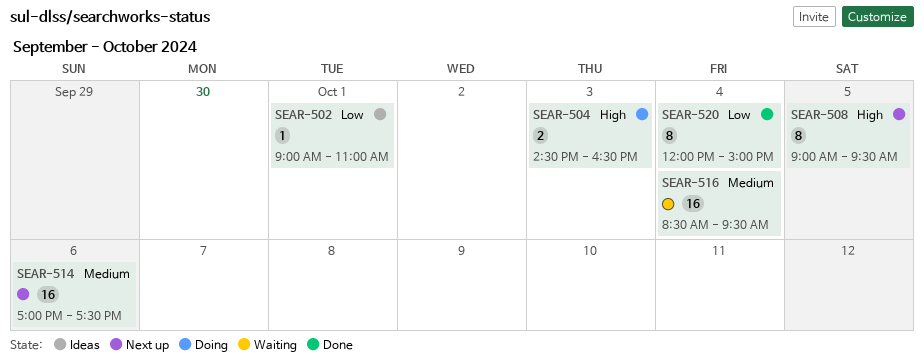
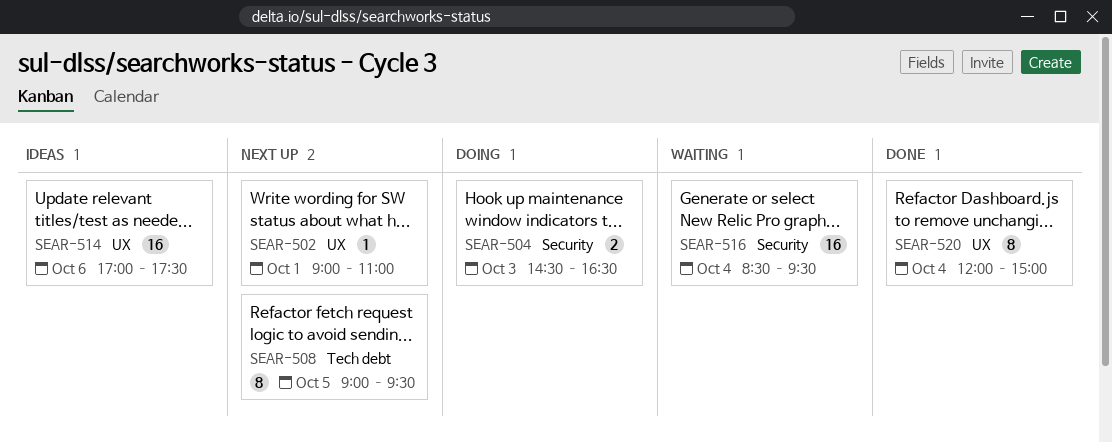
SEAR-502, status: Ideas -> Next up
SEAR-514, status: Next up -> Ideas

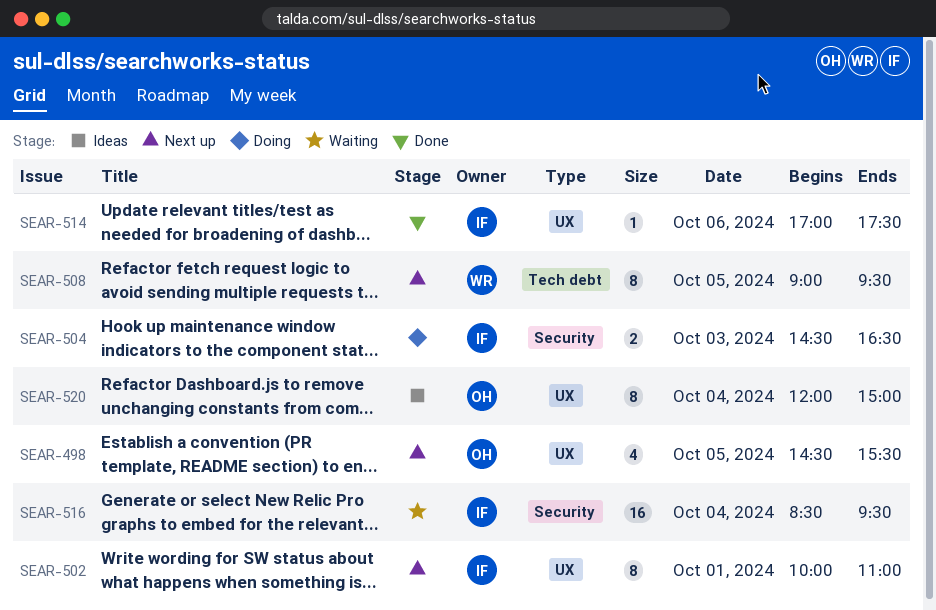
SEAR-498: none -> present
SEAR-502, estimate: 1 -> 8
SEAR-502, begins: 09:00 -> 10:00
SEAR-514, status: Ideas -> Done
SEAR-514, estimate: 16 -> 1
SEAR-520, status: Done -> Ideas

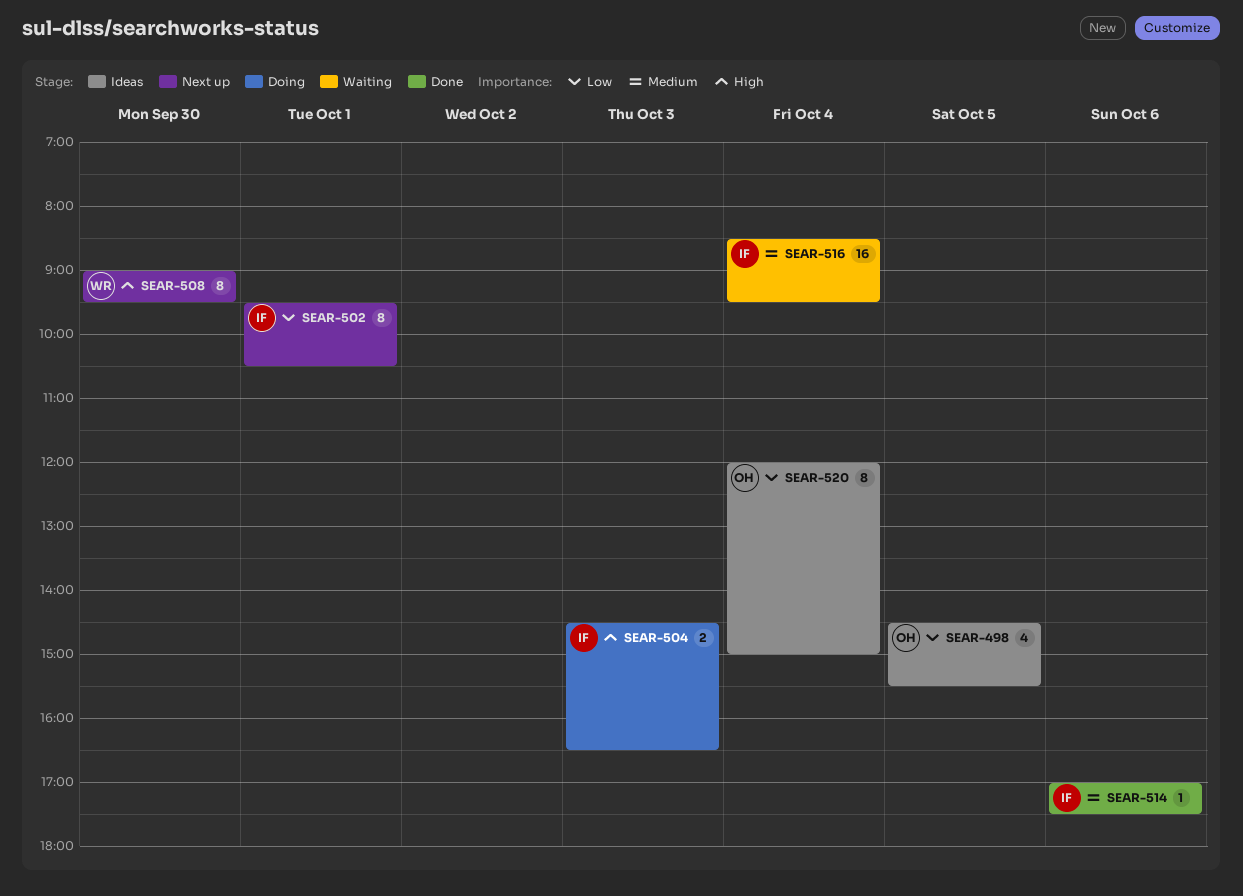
SEAR-498, status: Next up -> Ideas
SEAR-502, begins: 10:00 -> 09:30
SEAR-502, ends: 11:00 -> 10:30
SEAR-508, day: Oct 5 -> Sep 30

